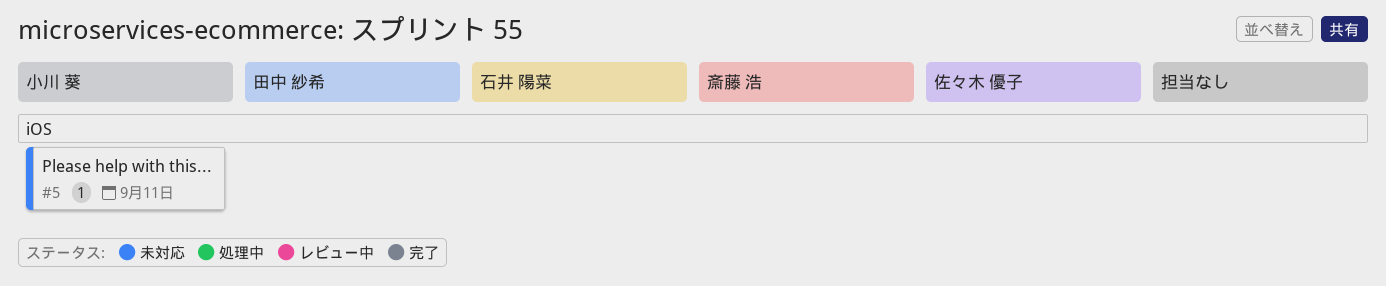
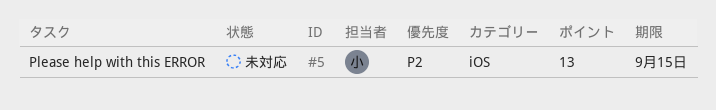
#5, estimate: 1 -> 13
#5, due: Sep 11 -> Sep 15

